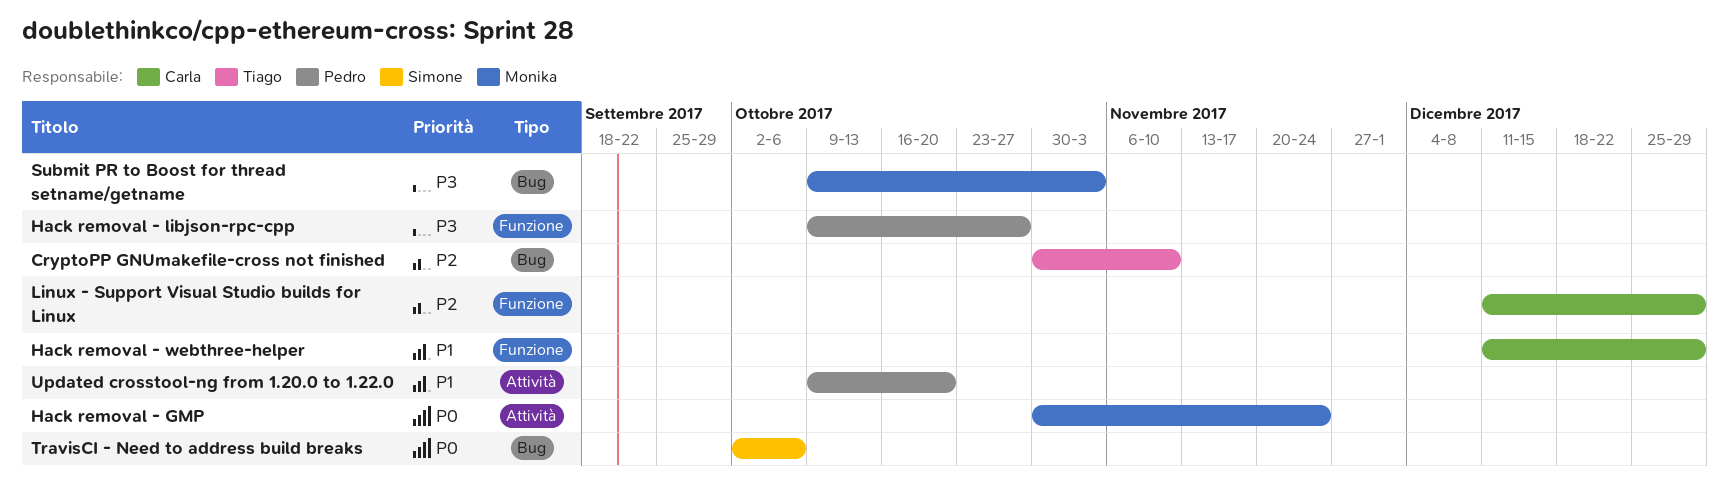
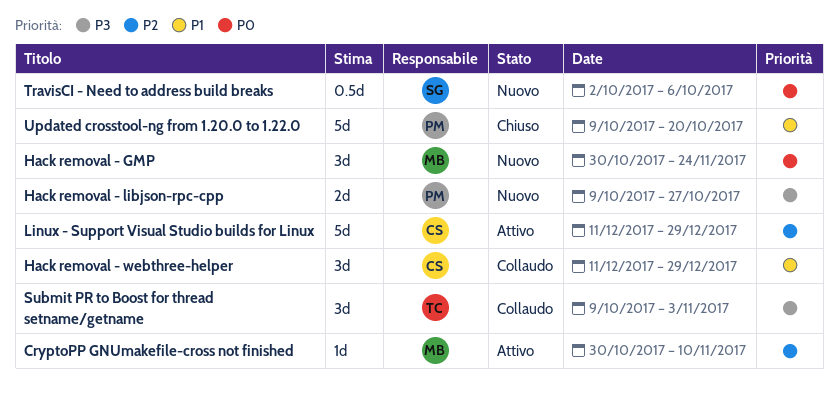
CryptoPP GNUmakefile-cross not finished, owner: Tiago -> Monika
Submit PR to Boost for thread setname/getname, owner: Monika -> Tiago

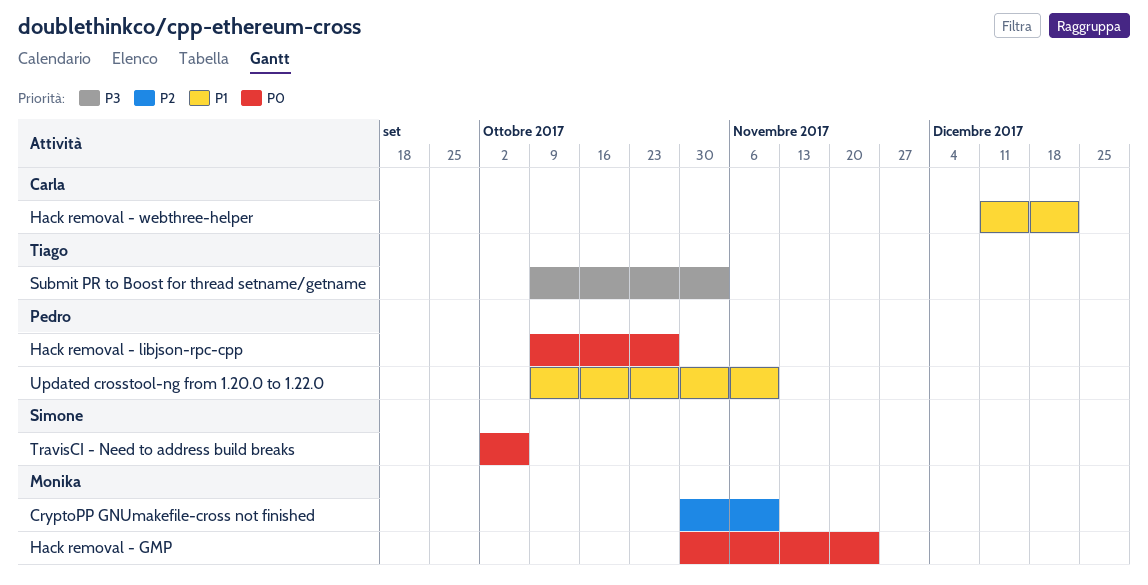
Hack removal - libjson-rpc-cpp, priority: P3 -> P0
Hack removal - webthree-helper, due: Dec 29 -> Dec 22
Linux - Support Visual Studio builds for Linux: present -> none
Updated crosstool-ng from 1.20.0 to 1.22.0, due: Oct 20 -> Nov 10

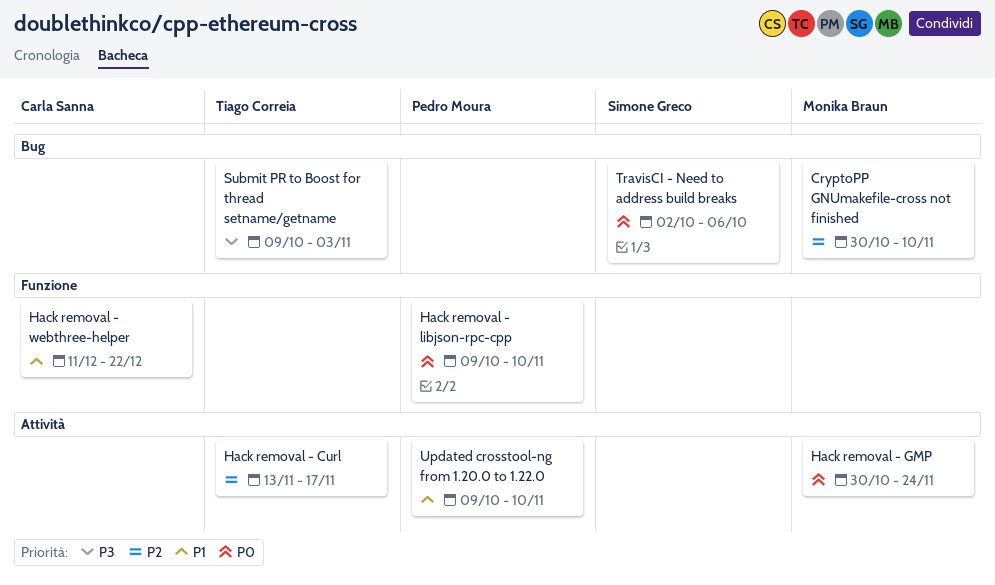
Hack removal - Curl: none -> present
Hack removal - libjson-rpc-cpp, due: Oct 27 -> Nov 10

